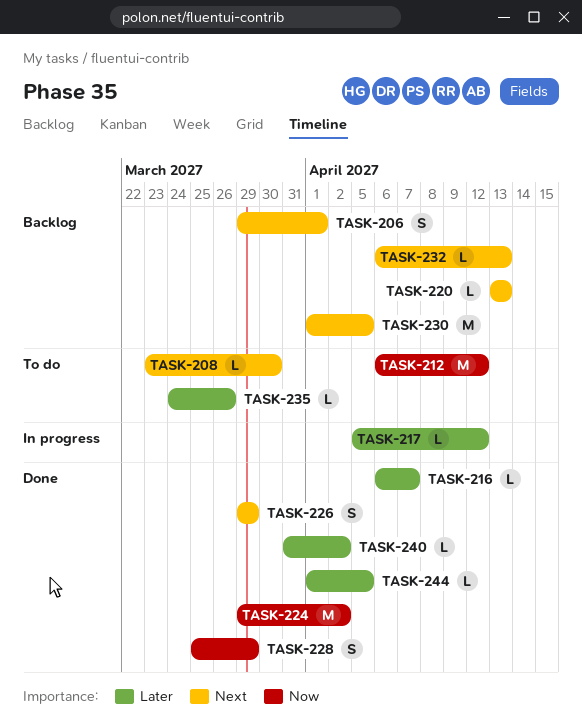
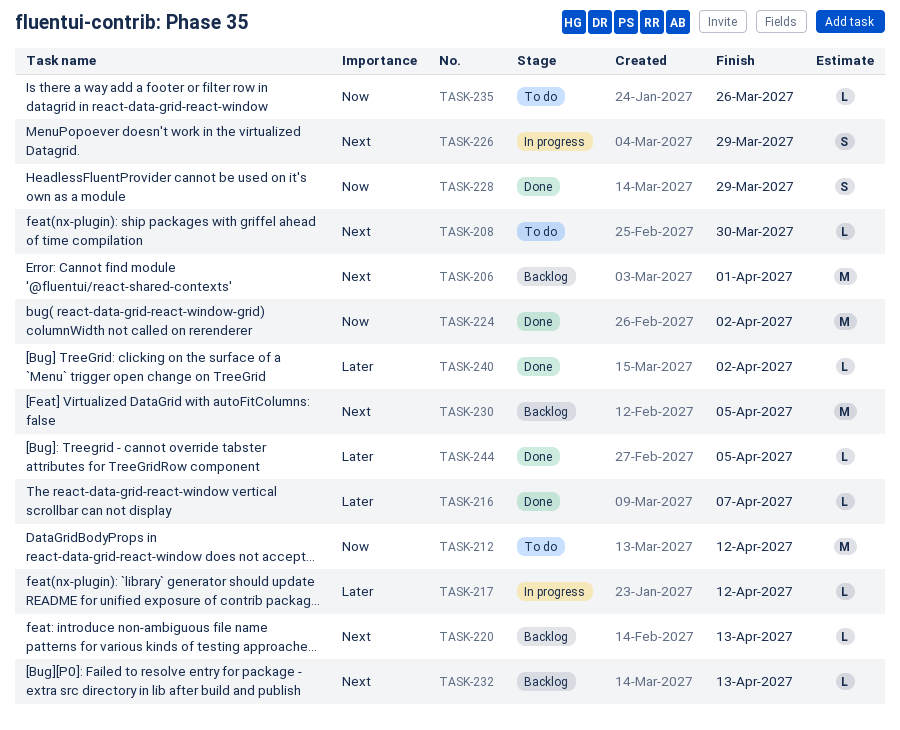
TASK-206, estimate: S -> M
TASK-226, status: Done -> In progress
TASK-235, priority: Later -> Now

